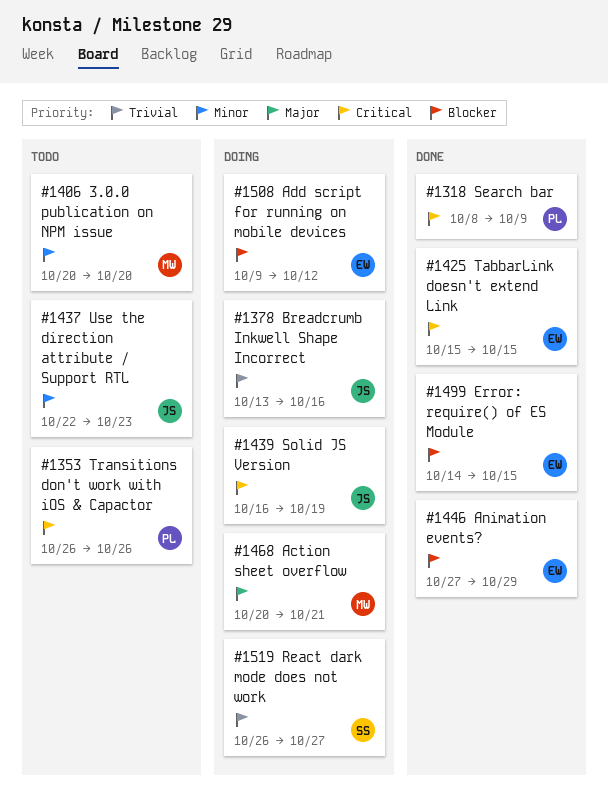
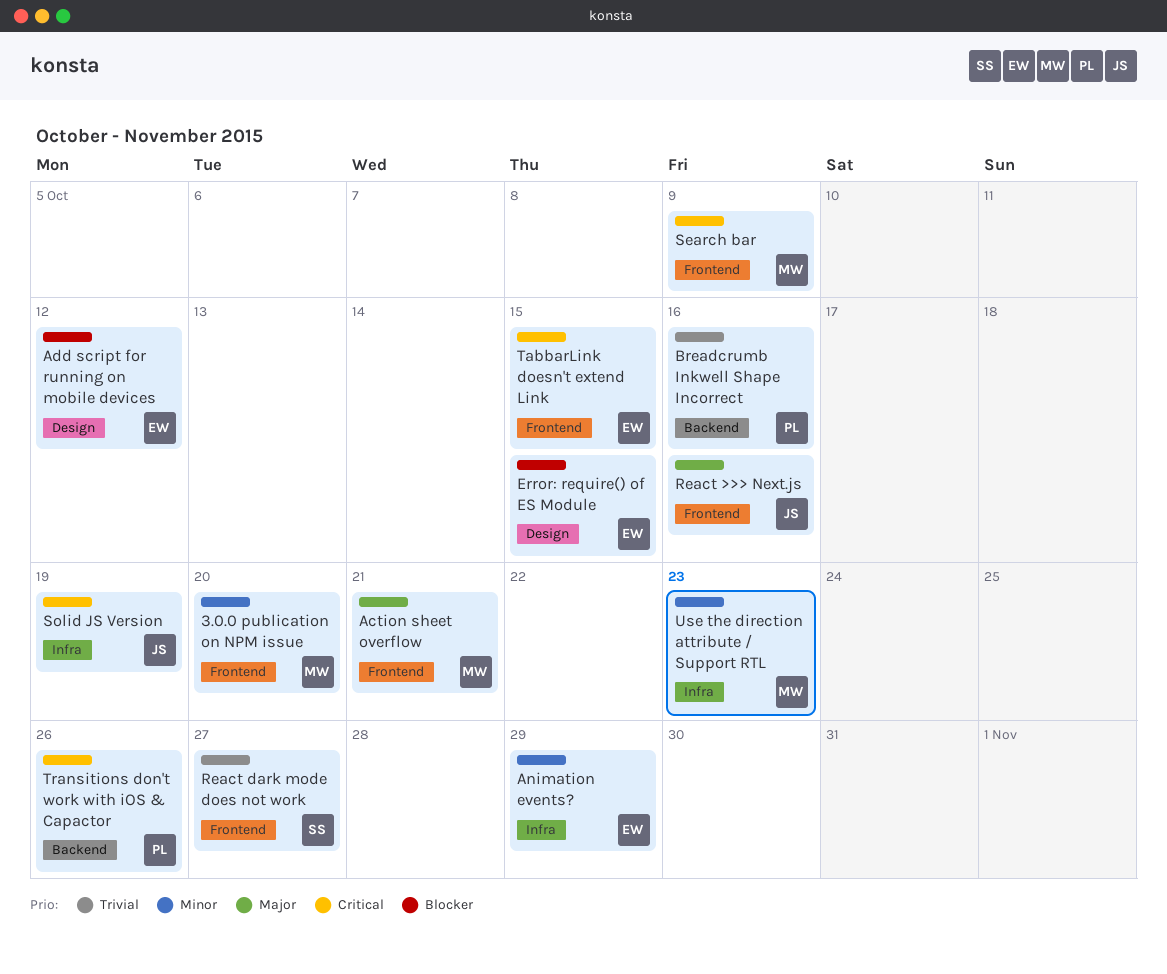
Animation events?, priority: Blocker -> Minor
Breadcrumb Inkwell Shape Incorrect, owner: JS -> PL
React >>> Next.js: none -> present
Search bar, owner: PL -> MW
Use the direction attribute / Support RTL, owner: JS -> MW

